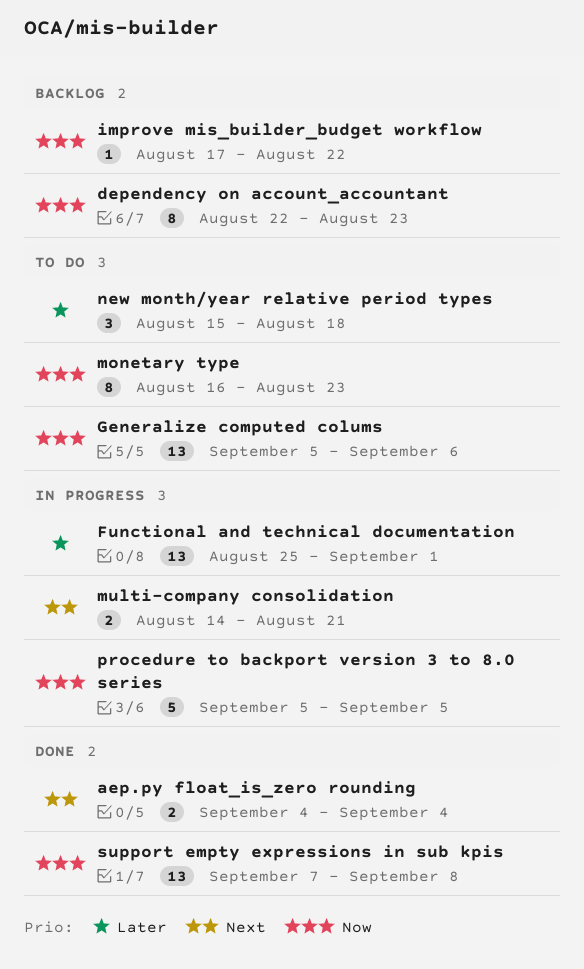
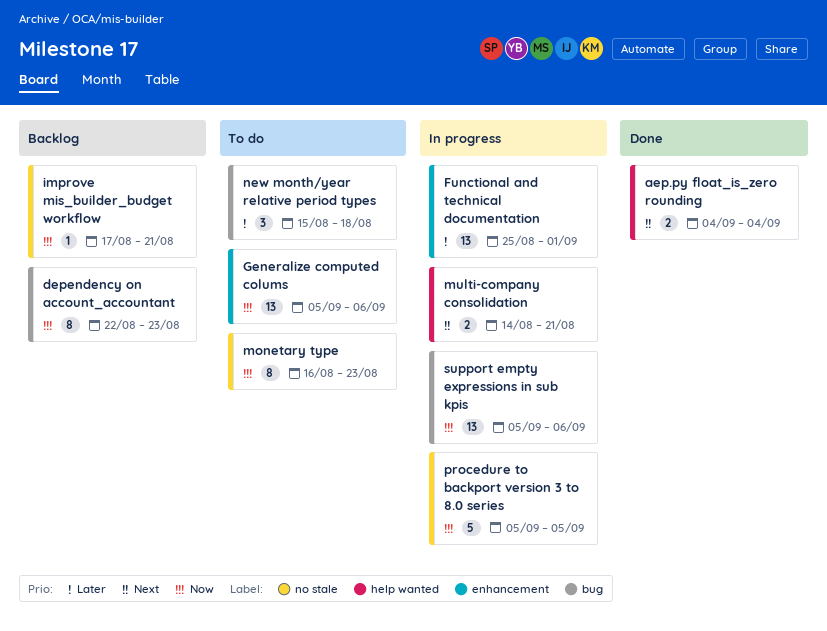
improve mis_builder_budget workflow, due: Aug 22 -> Aug 21
support empty expressions in sub kpis, status: Done -> In progress
support empty expressions in sub kpis, start: Sep 7 -> Sep 5
support empty expressions in sub kpis, due: Sep 8 -> Sep 6

